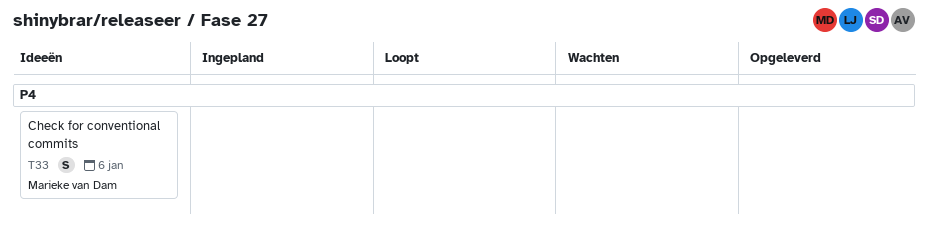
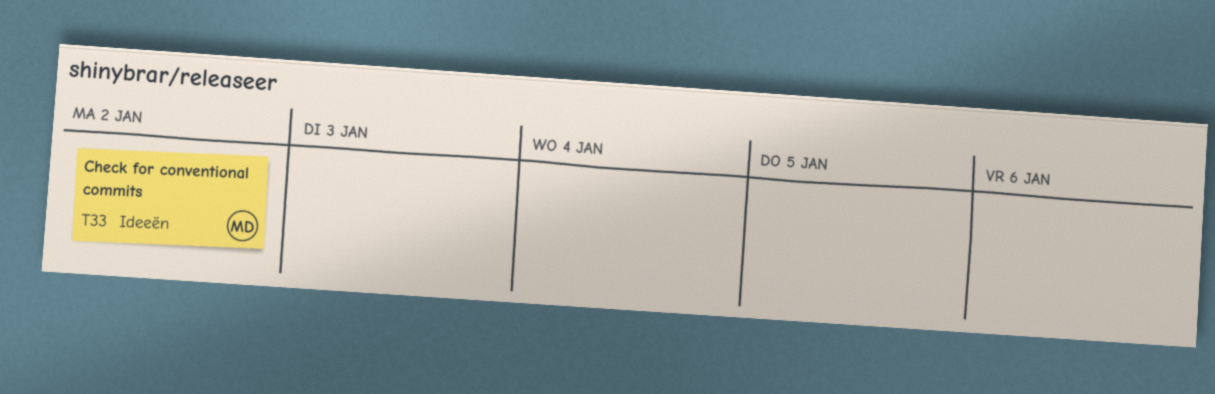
T33, due: Jan 6 -> Jan 2

